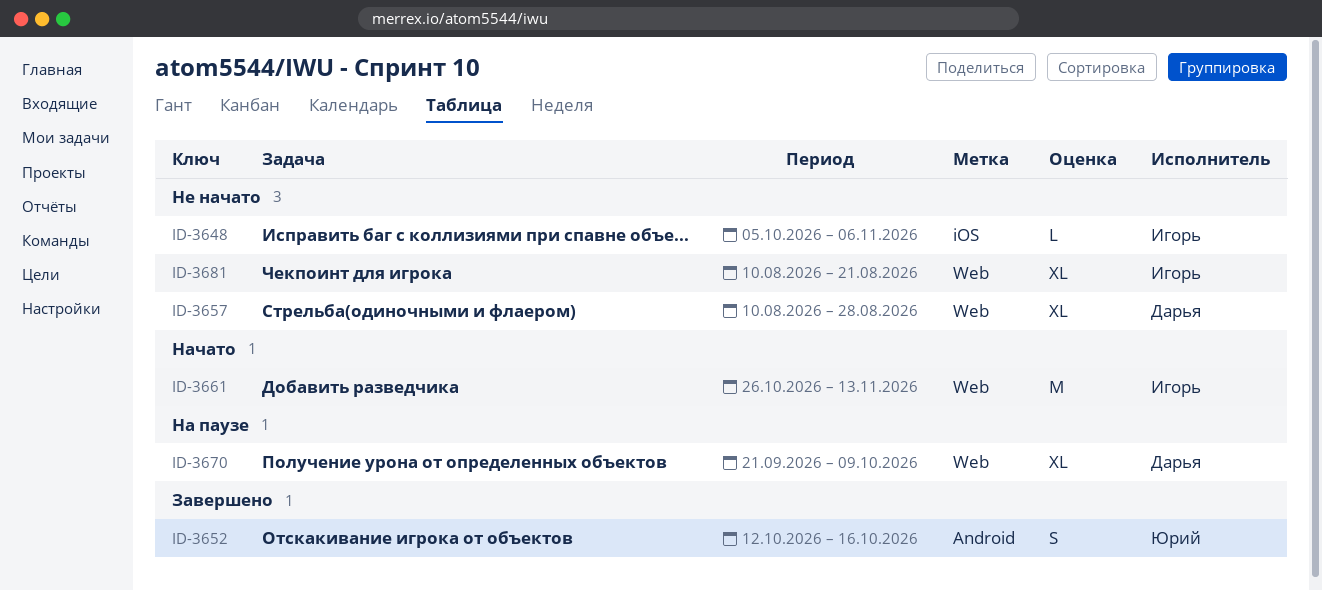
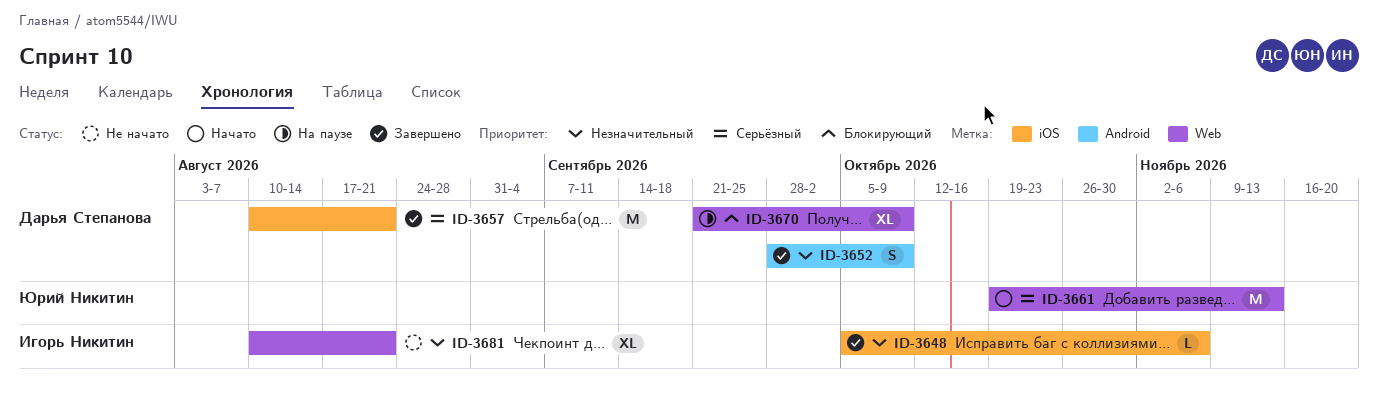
ID-3648, status: Не начато -> Завершено
ID-3652, owner: Юрий Никитин -> Дарья Степанова
ID-3652, start: Oct 12 -> Sep 28
ID-3652, due: Oct 16 -> Oct 9
ID-3657, status: Не начато -> Завершено
ID-3657, label: Web -> iOS
ID-3657, estimate: XL -> M
ID-3657, due: Aug 28 -> Aug 21
ID-3661, owner: Игорь Никитин -> Юрий Никитин
ID-3661, start: Oct 26 -> Oct 19

